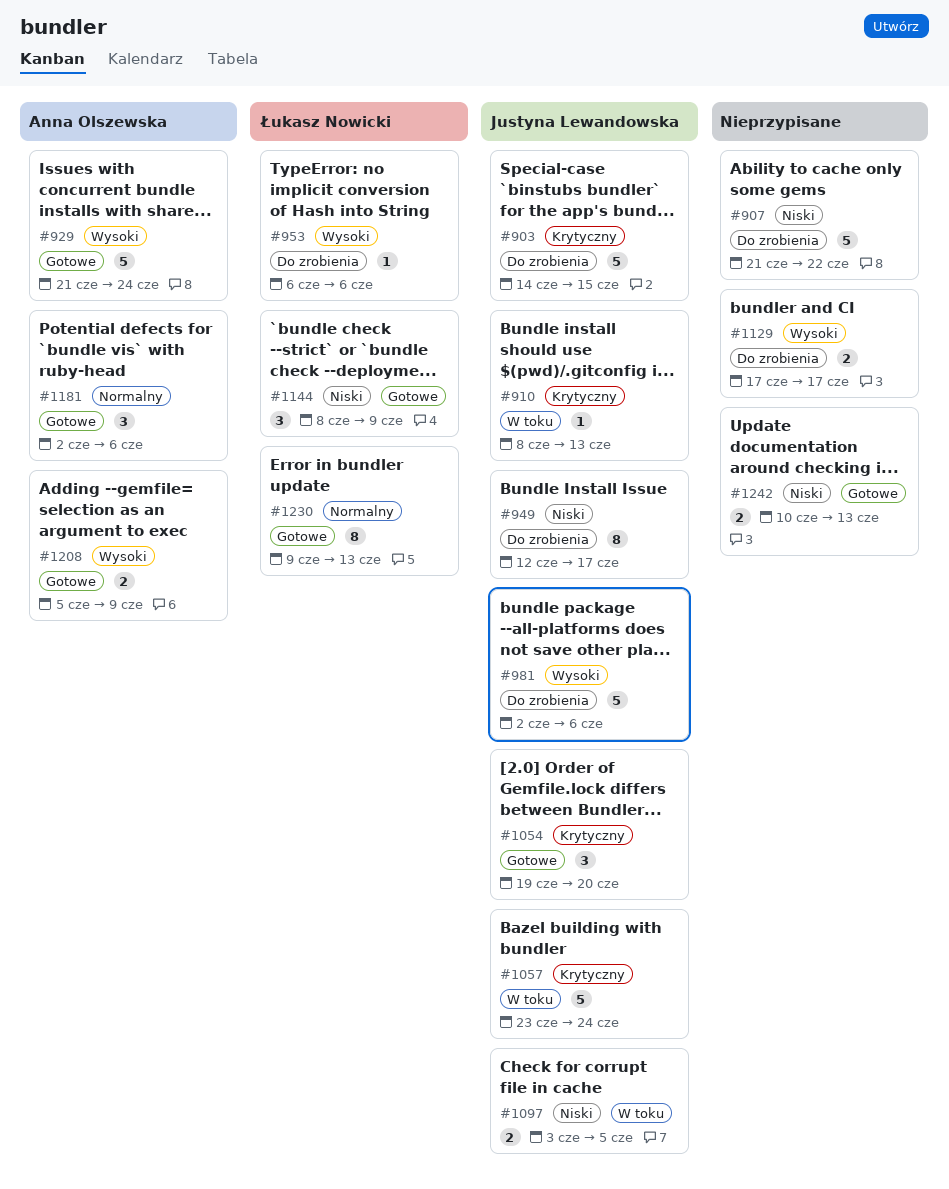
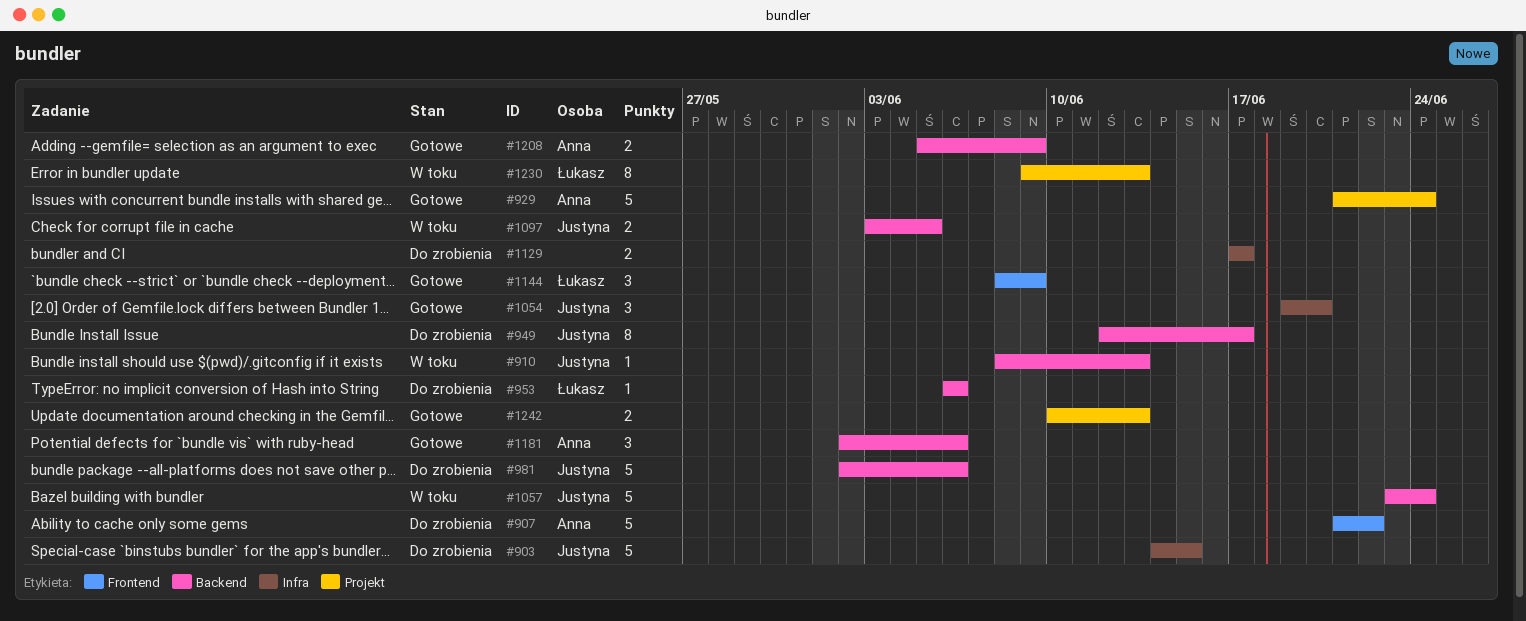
#907, owner: none -> Anna Olszewska
#1230, status: Gotowe -> W toku

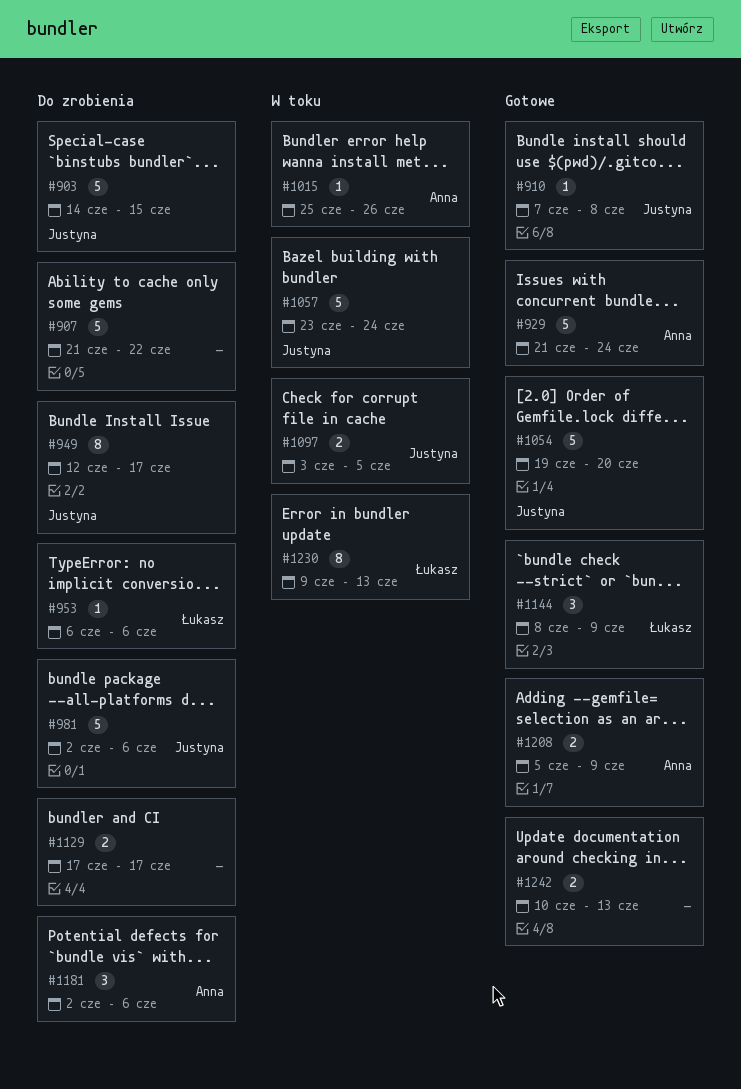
#907, owner: Anna -> none
#910, status: W toku -> Gotowe
#910, start: Jun 8 -> Jun 7
#910, due: Jun 13 -> Jun 8
#1015: none -> present
#1054, estimate: 3 -> 5
#1181, status: Gotowe -> Do zrobienia

